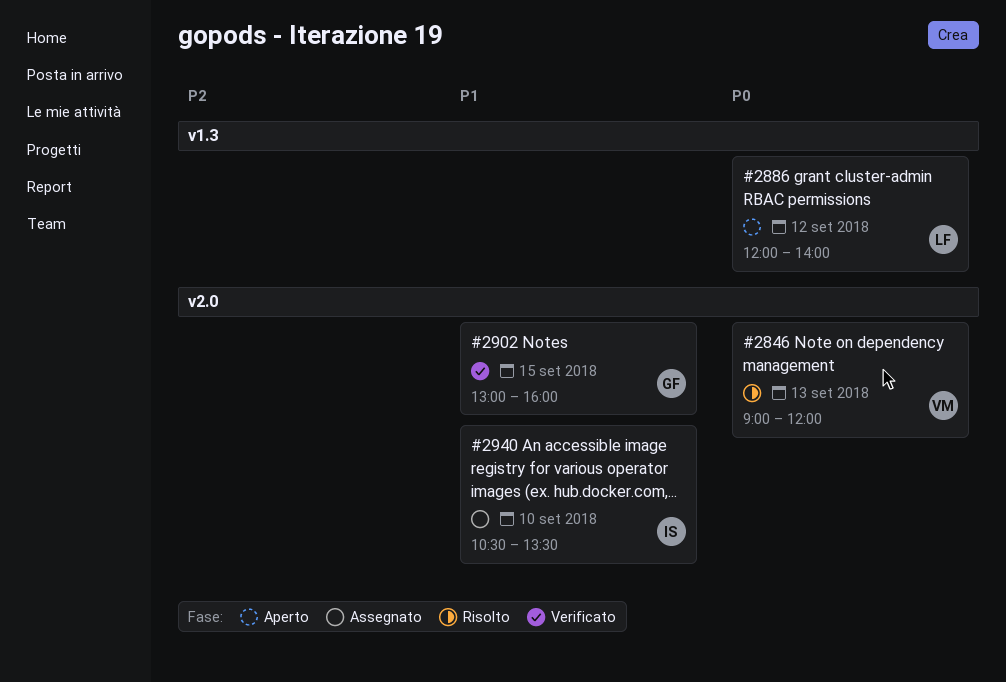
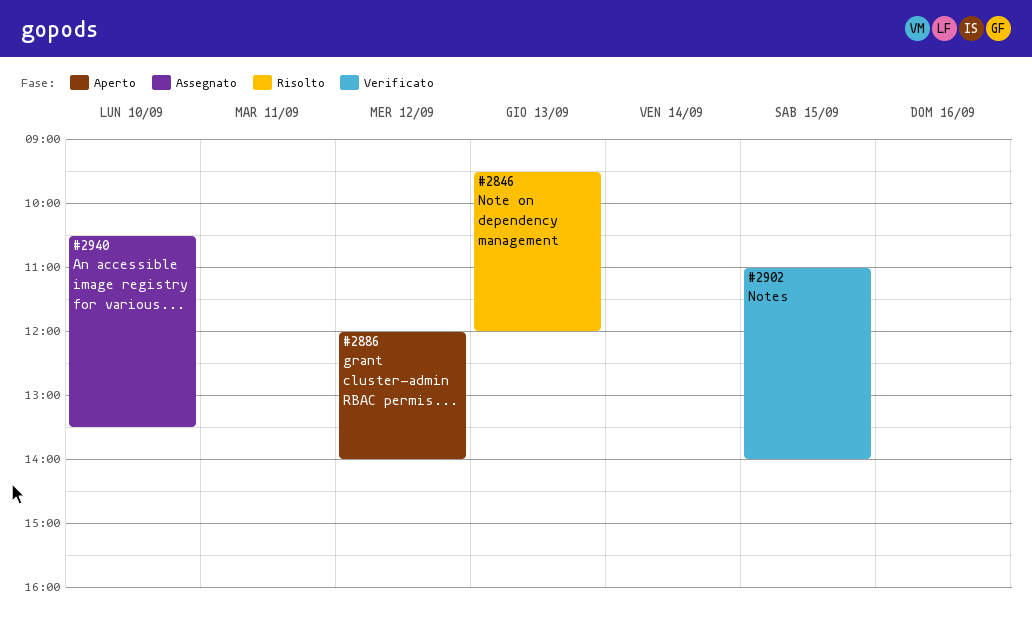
#2846, begins: 09:00 -> 09:30
#2902, begins: 13:00 -> 11:00
#2902, ends: 16:00 -> 14:00

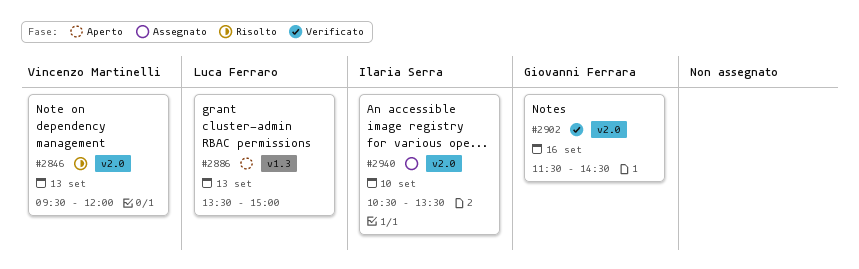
#2886, day: Sep 12 -> Sep 13
#2886, begins: 12:00 -> 13:30
#2886, ends: 14:00 -> 15:00
#2902, day: Sep 15 -> Sep 16
#2902, begins: 11:00 -> 11:30
#2902, ends: 14:00 -> 14:30

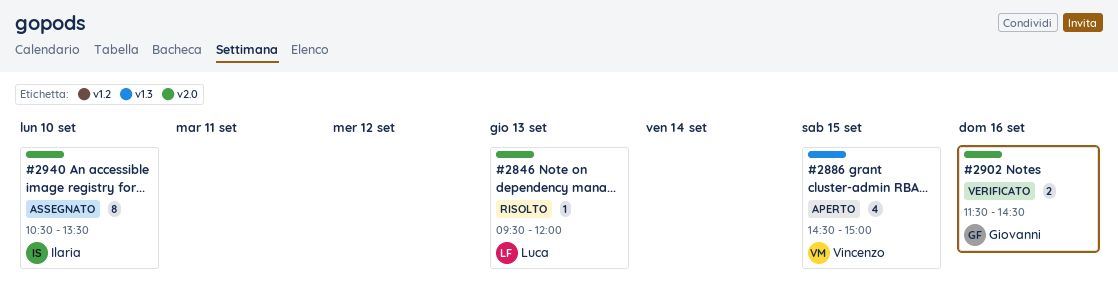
#2846, owner: Vincenzo Martinelli -> Luca Ferraro
#2886, owner: Luca Ferraro -> Vincenzo Martinelli
#2886, day: Sep 13 -> Sep 15
#2886, begins: 13:30 -> 14:30

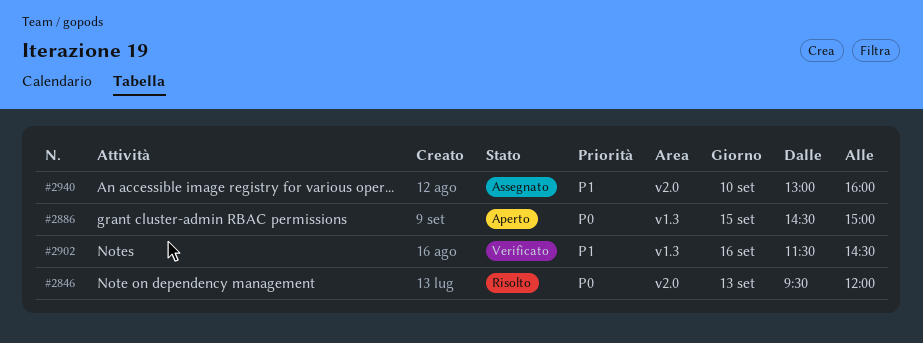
#2902, label: v2.0 -> v1.3
#2940, begins: 10:30 -> 13:00
#2940, ends: 13:30 -> 16:00

